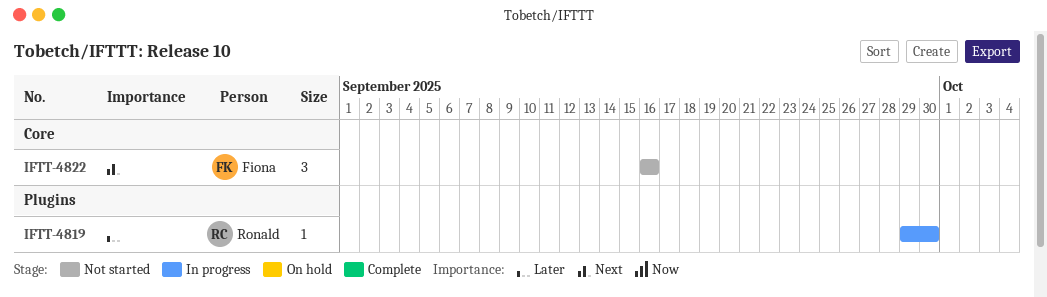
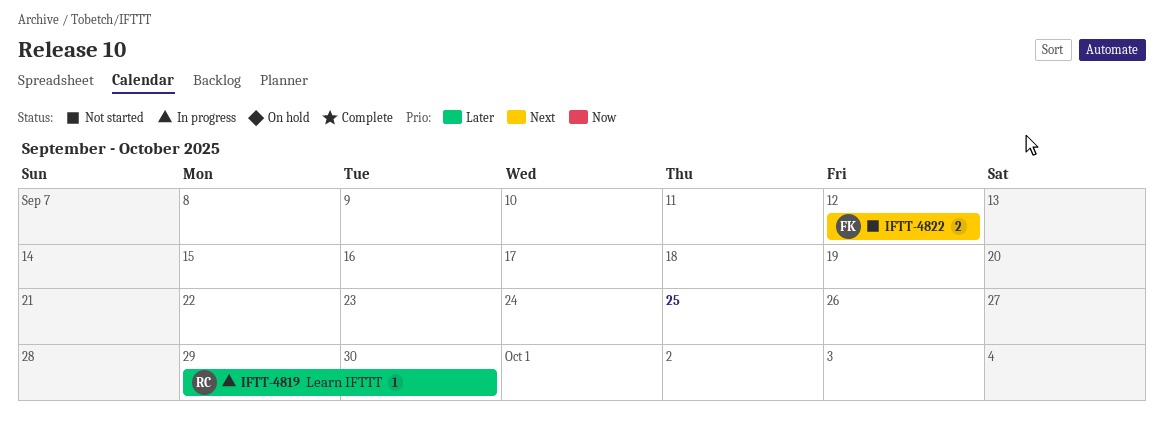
IFTT-4822, estimate: 3 -> 2
IFTT-4822, start: Sep 16 -> Sep 12
IFTT-4822, due: Sep 16 -> Sep 12

